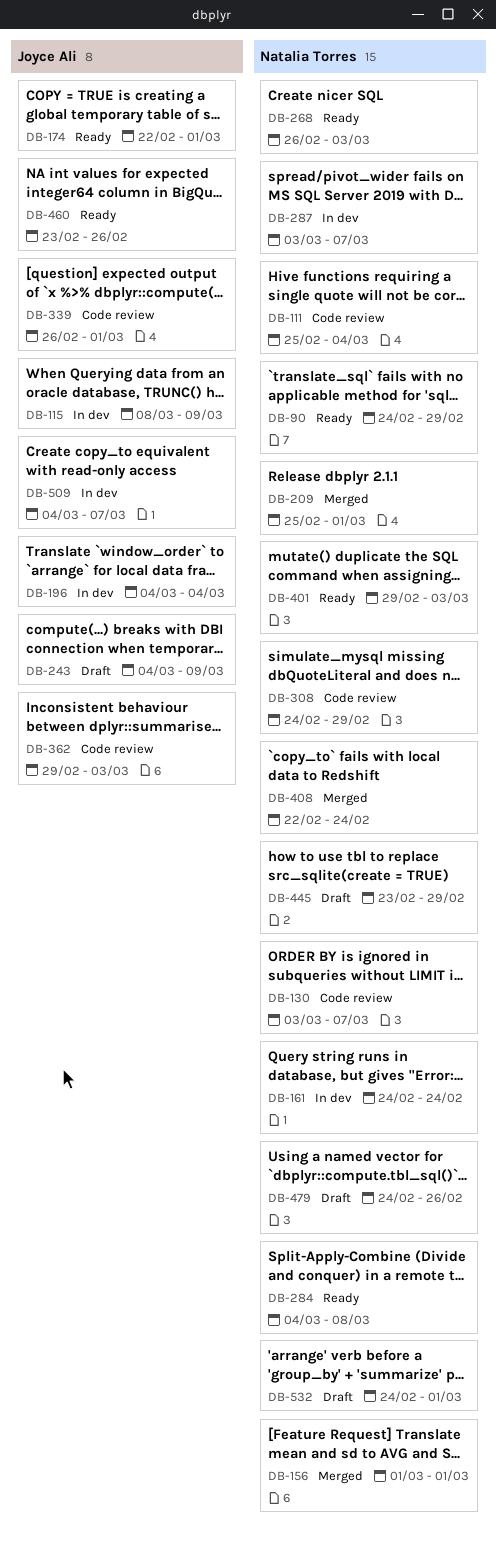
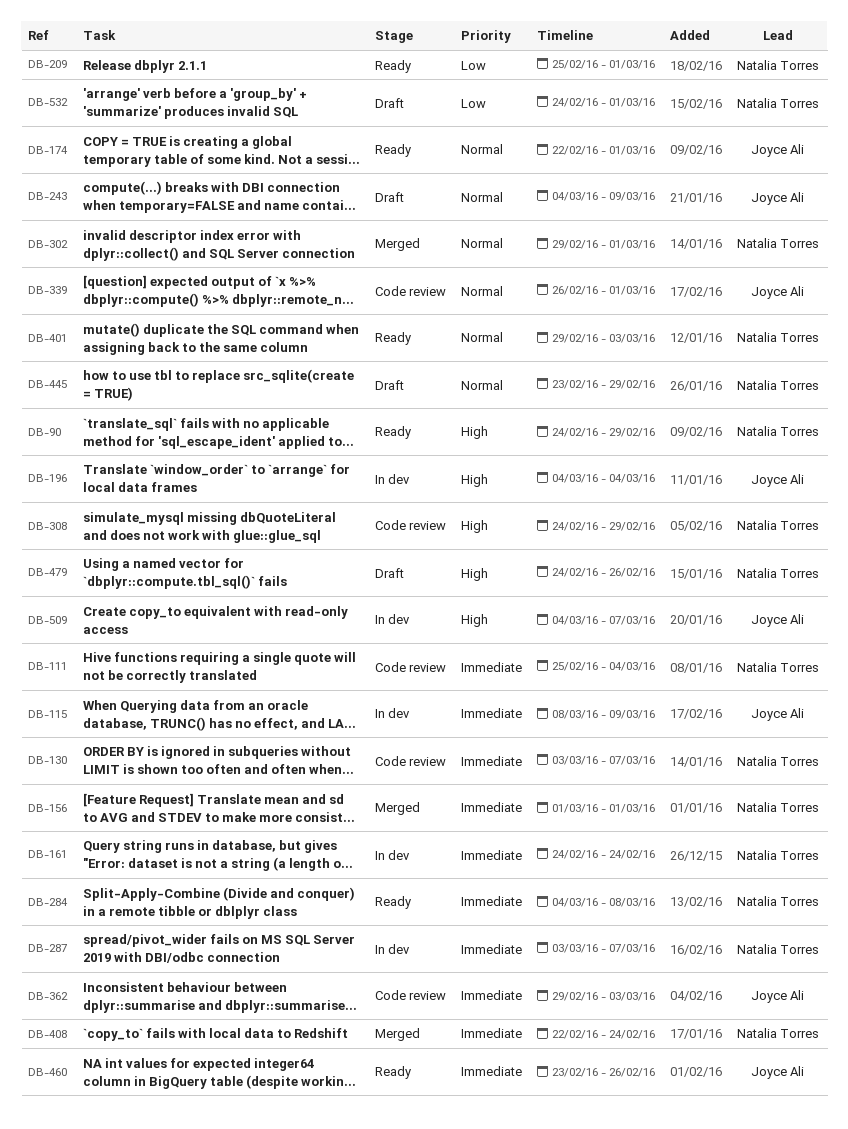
DB-209, status: Merged -> Ready
DB-268: present -> none
DB-302: none -> present

